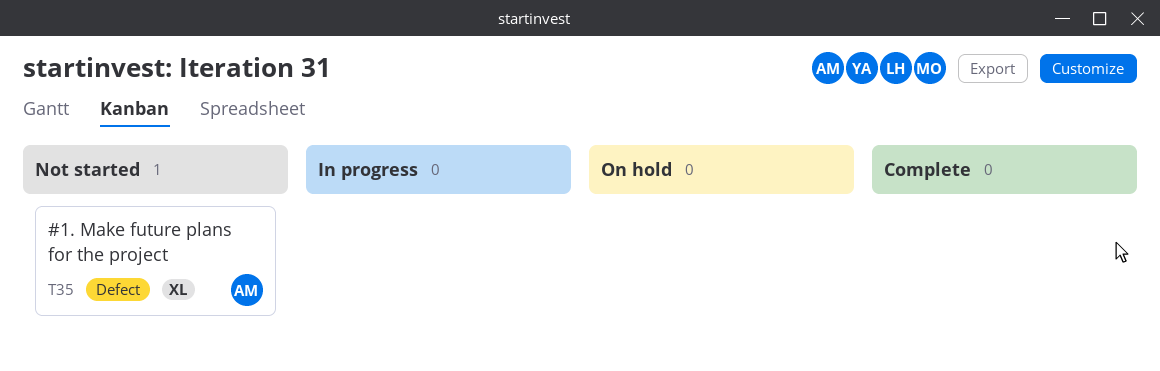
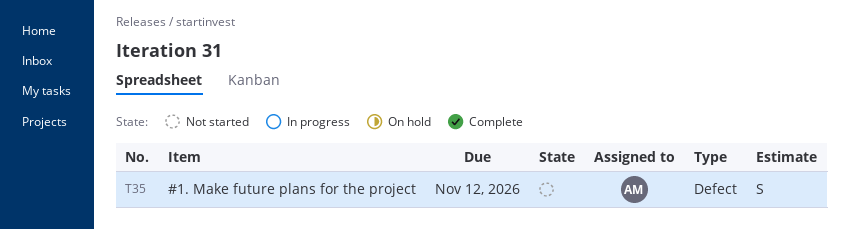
T35, estimate: XL -> S

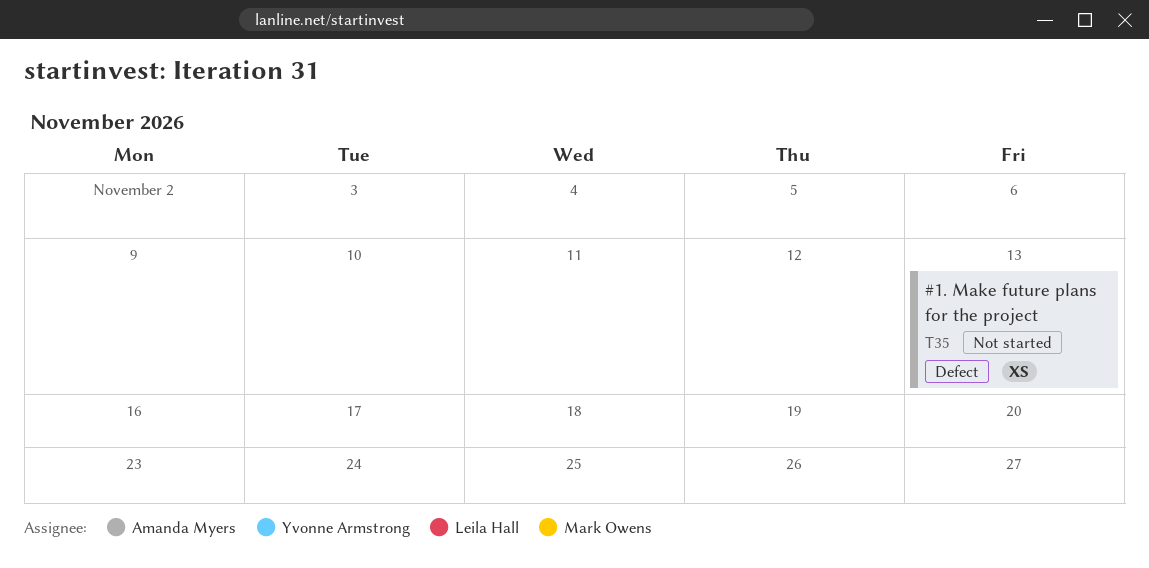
T35, estimate: S -> XS
T35, due: Nov 12 -> Nov 13

